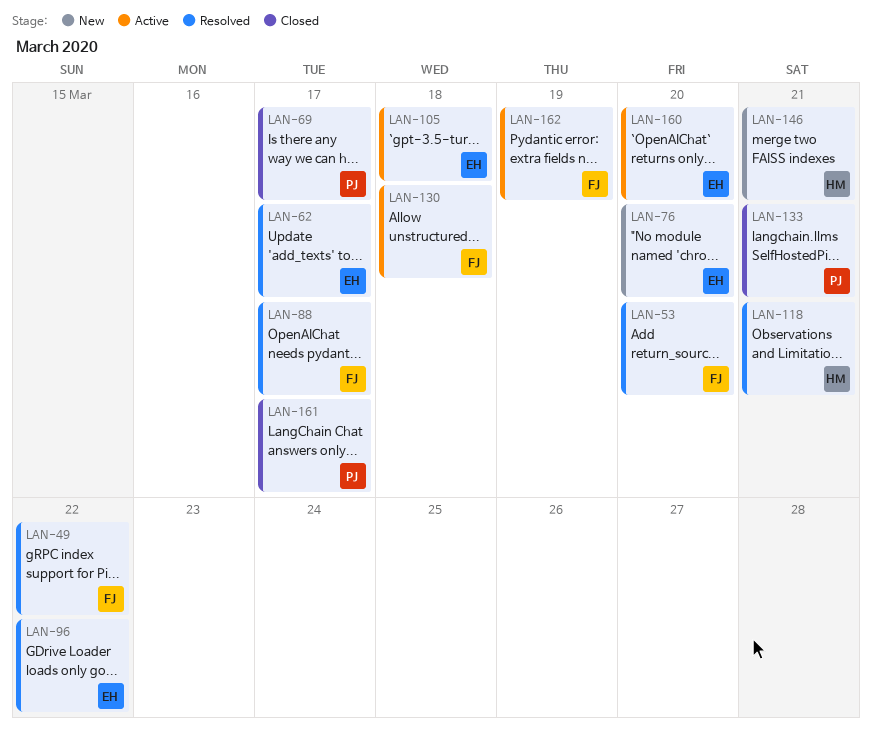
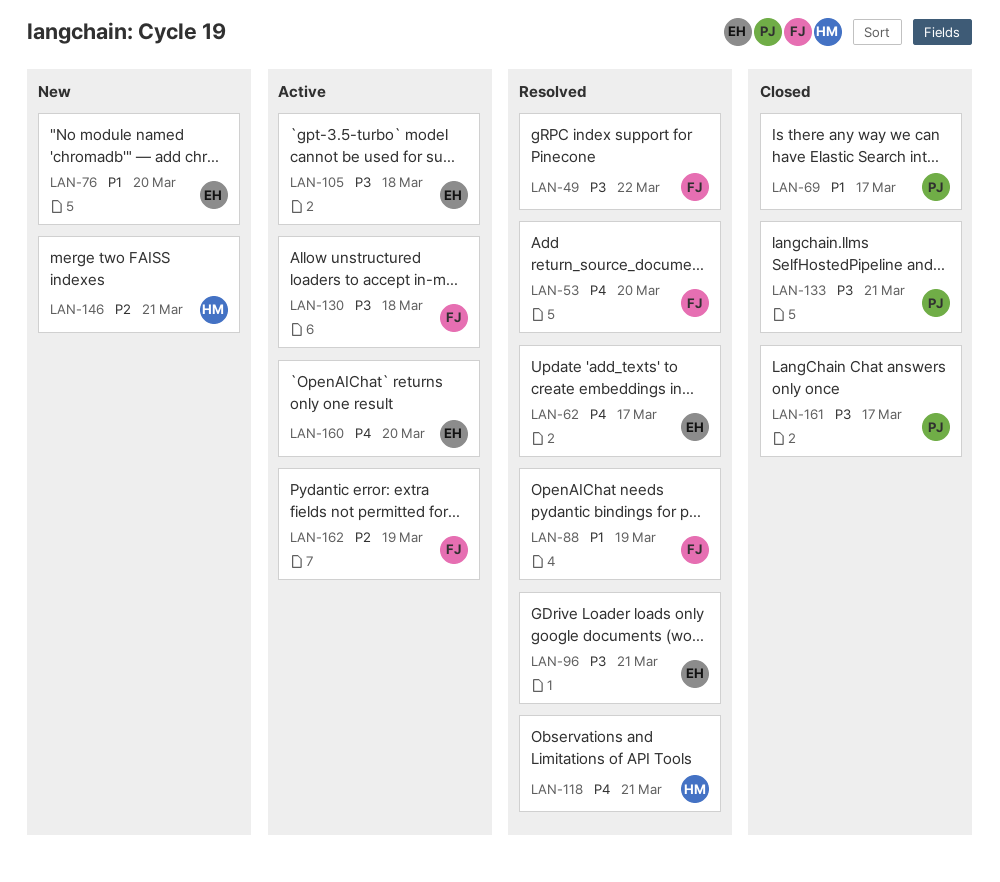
LAN-88, due: Mar 17 -> Mar 19
LAN-96, due: Mar 22 -> Mar 21

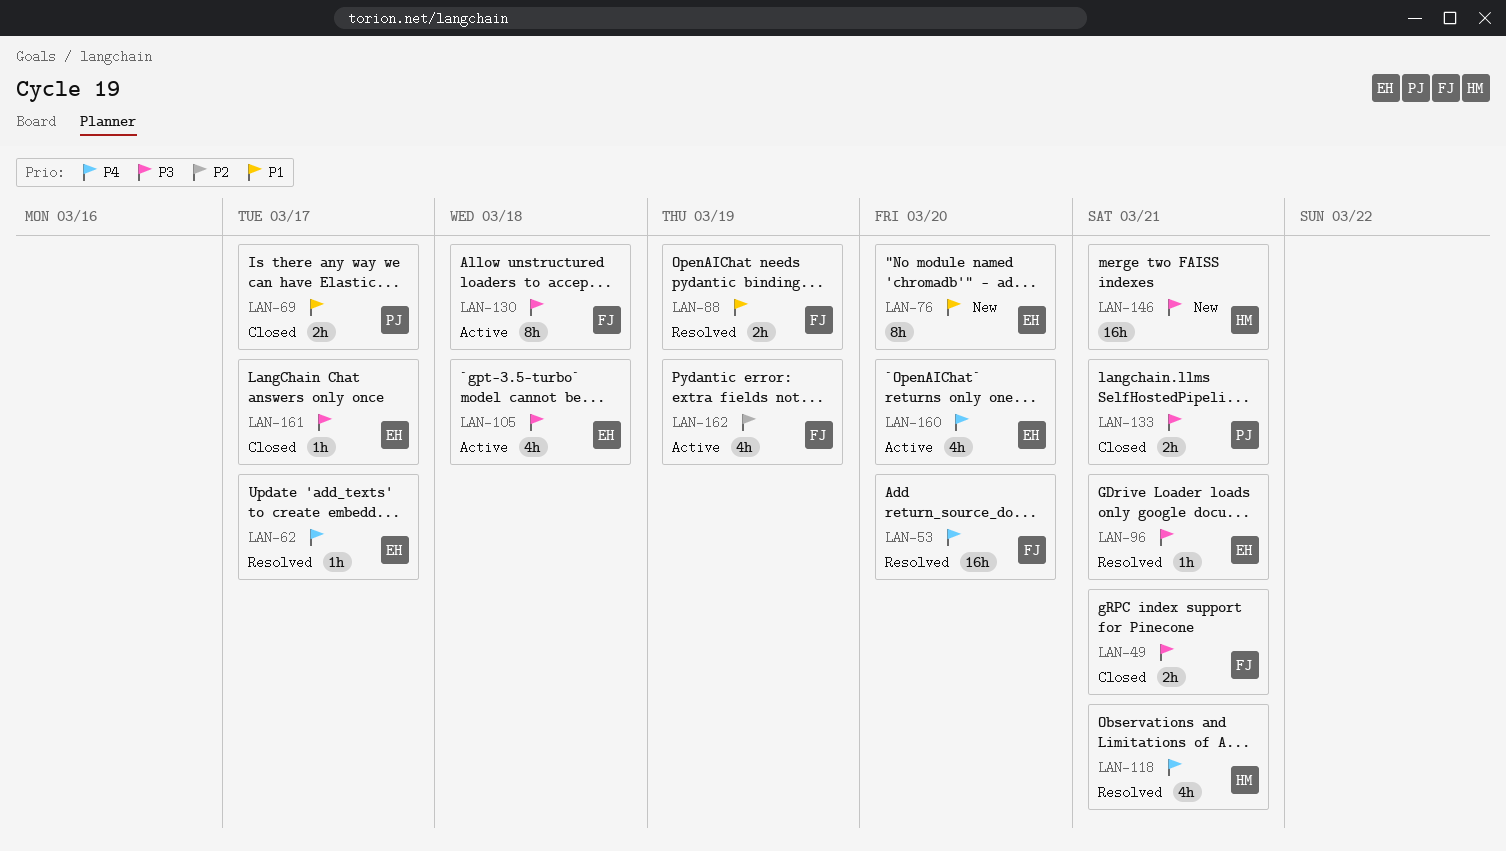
LAN-49, status: Resolved -> Closed
LAN-49, due: Mar 22 -> Mar 21
LAN-146, priority: P2 -> P3
LAN-161, owner: PJ -> EH

